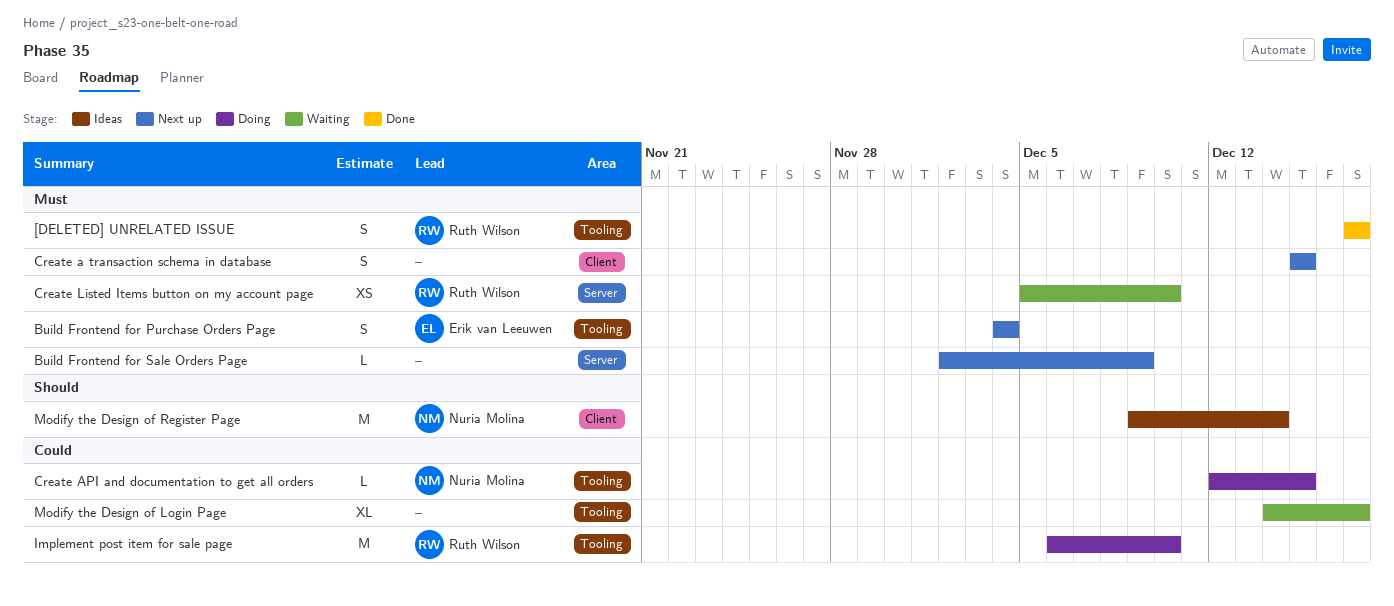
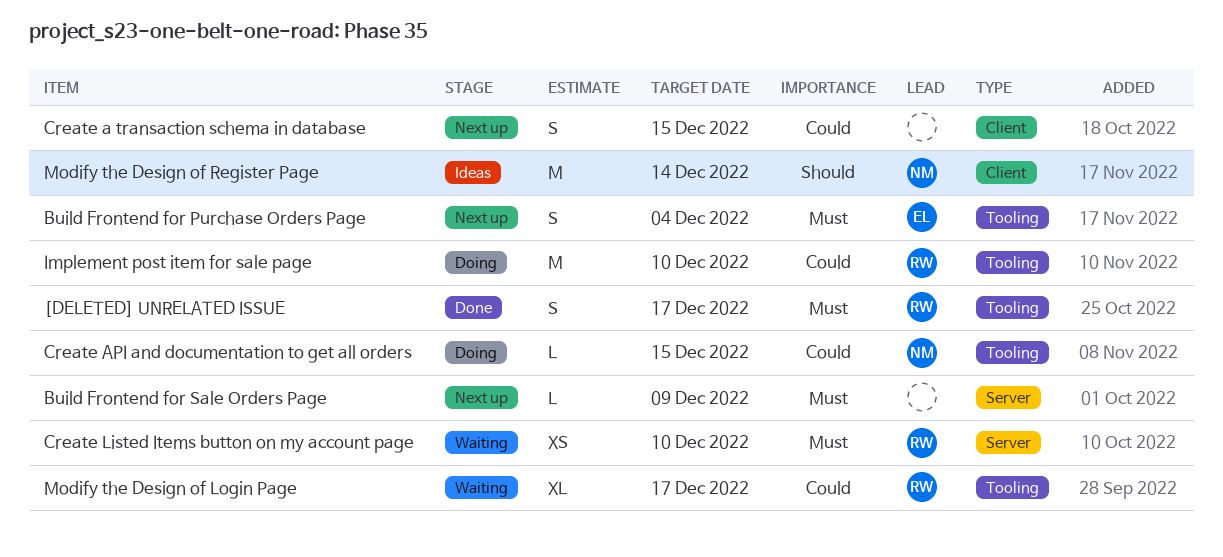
Create a transaction schema in database, priority: Must -> Could
Modify the Design of Login Page, owner: none -> Ruth Wilson

